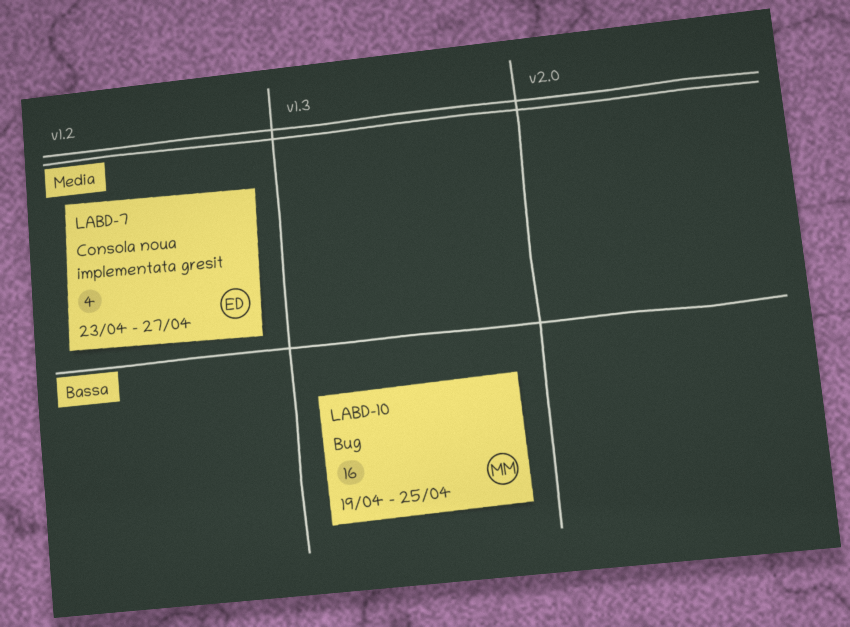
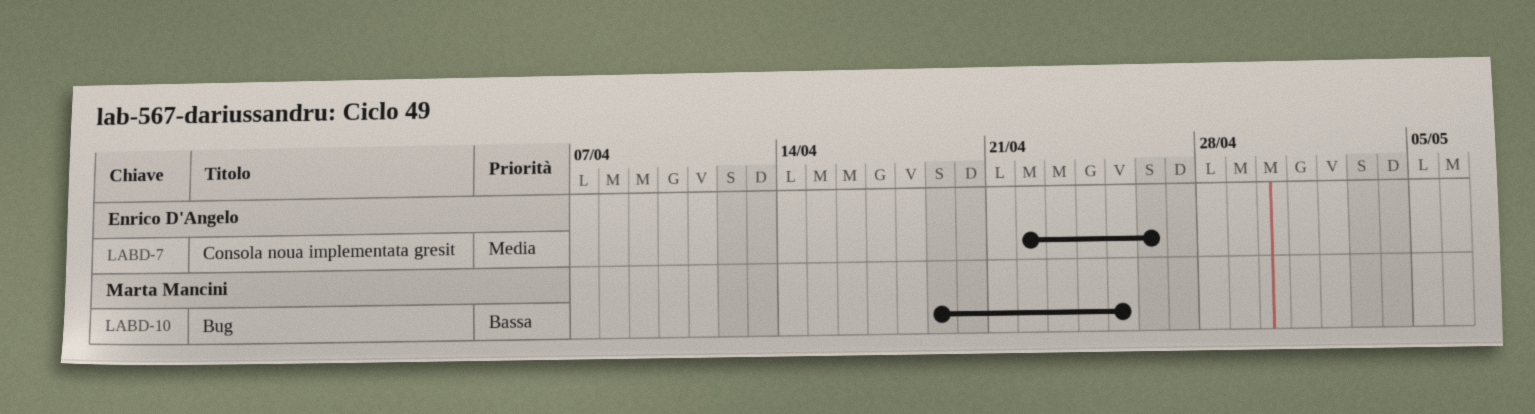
LABD-7, start: Apr 23 -> Apr 22
LABD-7, due: Apr 27 -> Apr 26

